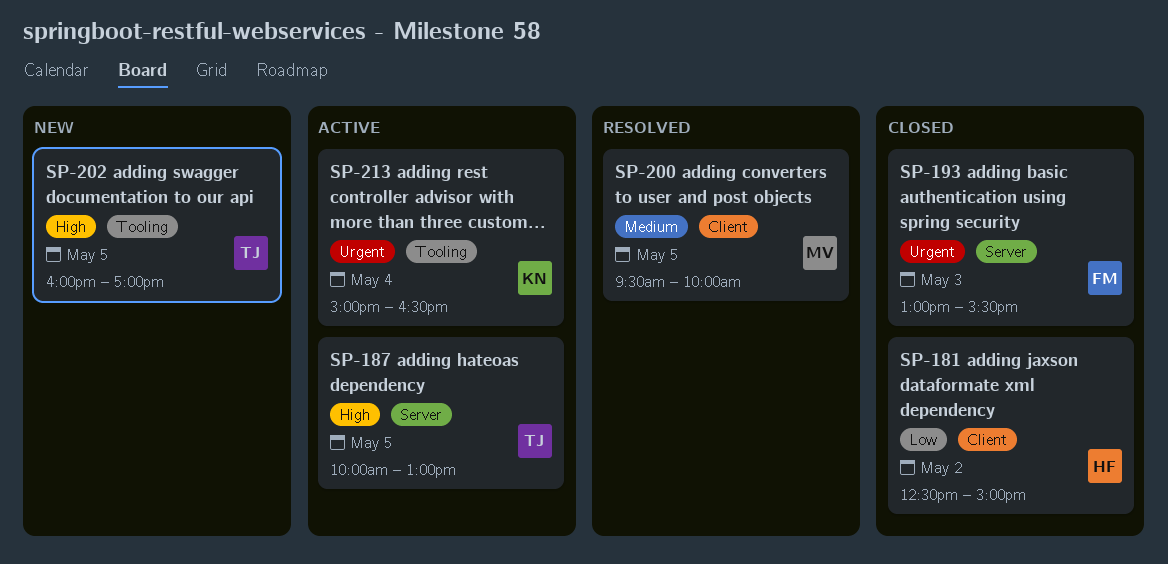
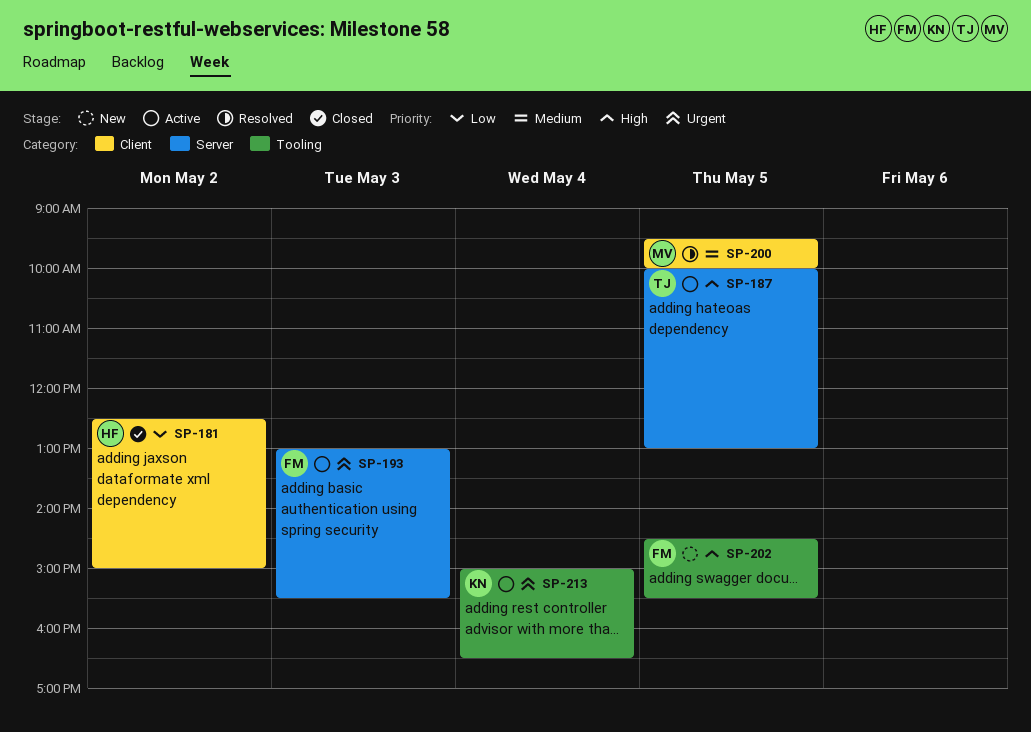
SP-193, status: Closed -> Active
SP-202, owner: TJ -> FM
SP-202, begins: 16:00 -> 14:30
SP-202, ends: 17:00 -> 15:30

